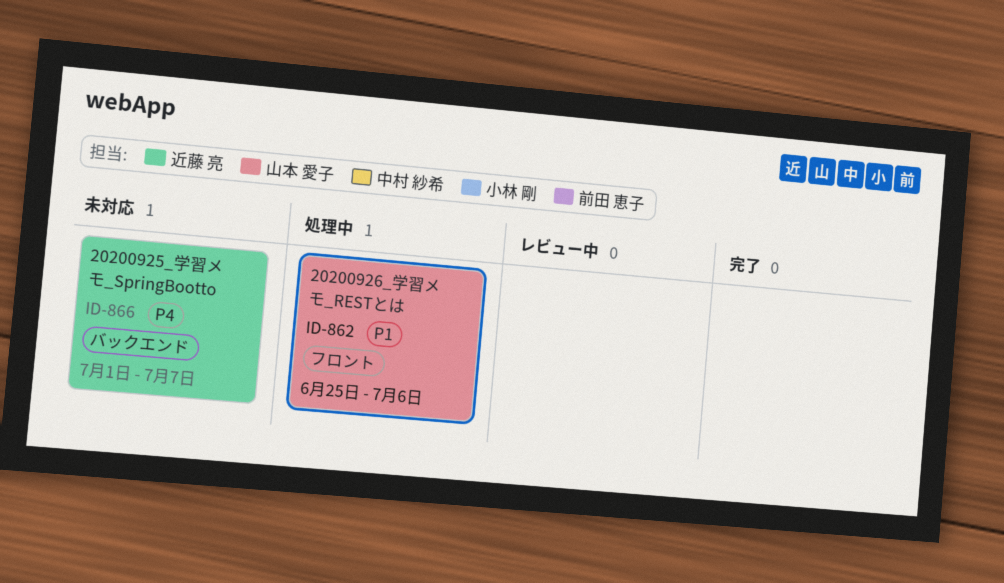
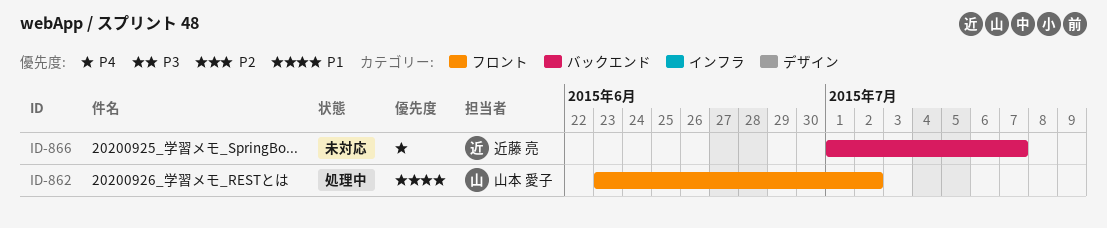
ID-862, start: Jun 25 -> Jun 23
ID-862, due: Jul 6 -> Jul 2

